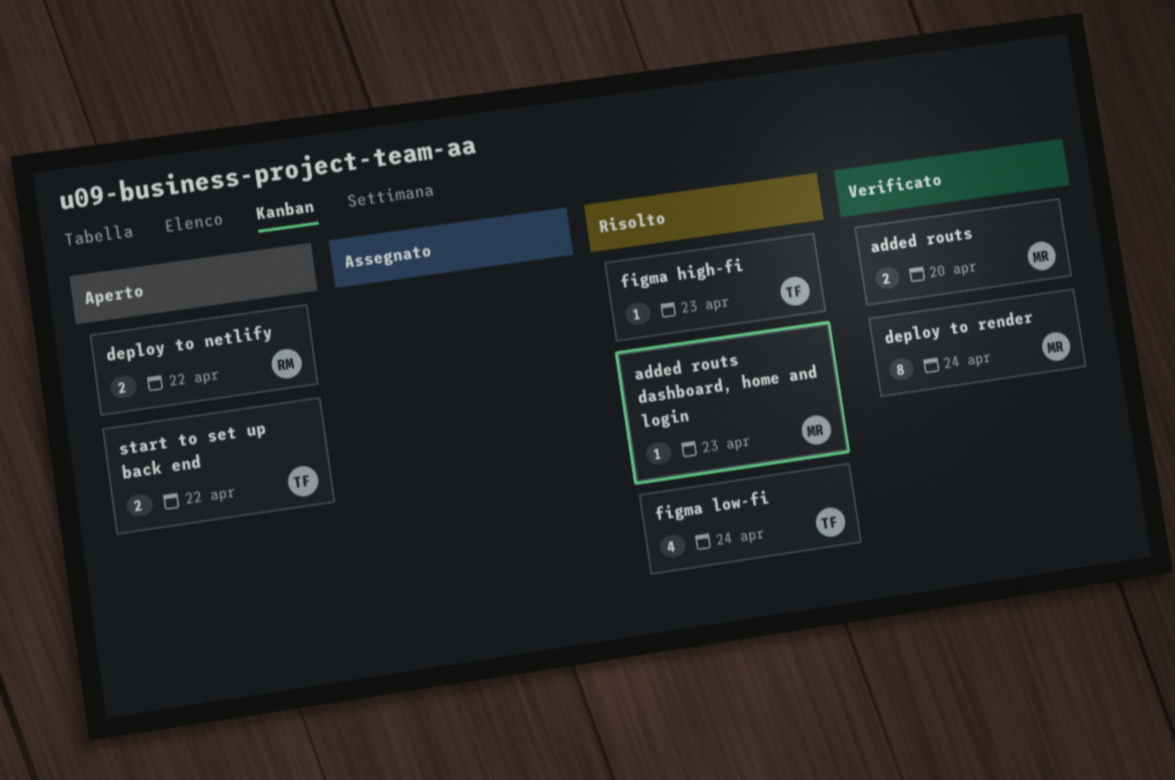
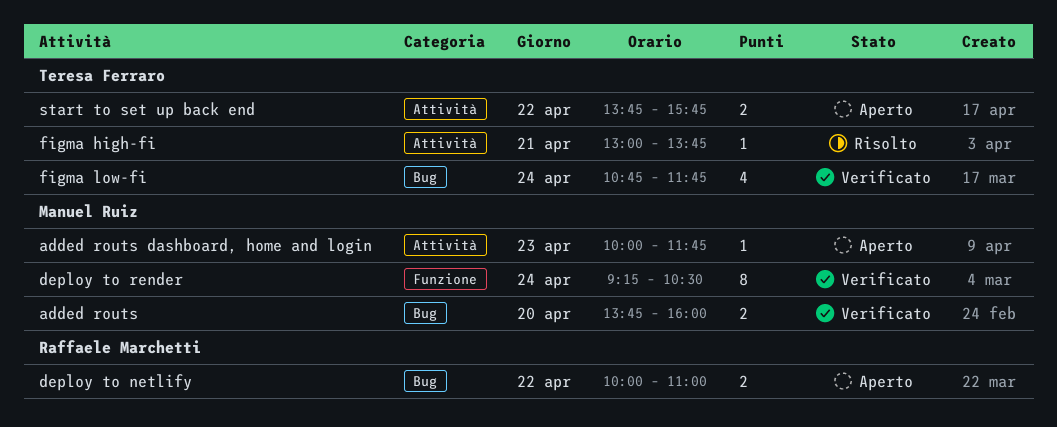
added routs dashboard, home and login, status: Risolto -> Aperto
figma high-fi, day: Apr 23 -> Apr 21
figma low-fi, status: Risolto -> Verificato

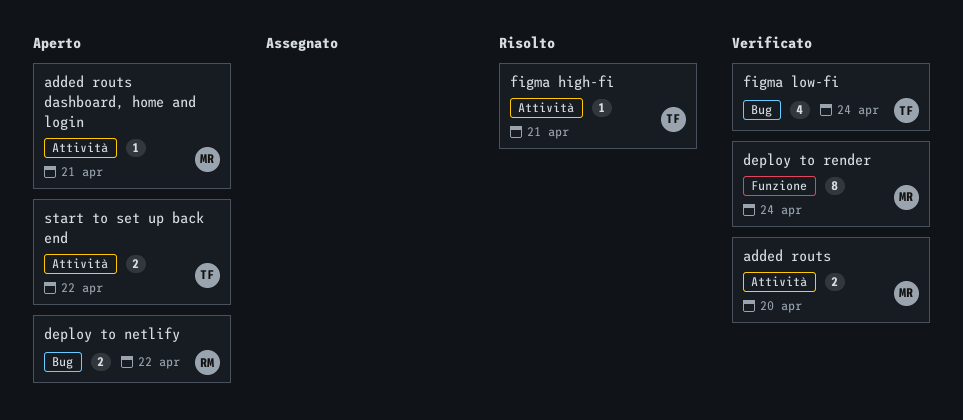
added routs, label: Bug -> Attività
added routs dashboard, home and login, day: Apr 23 -> Apr 21

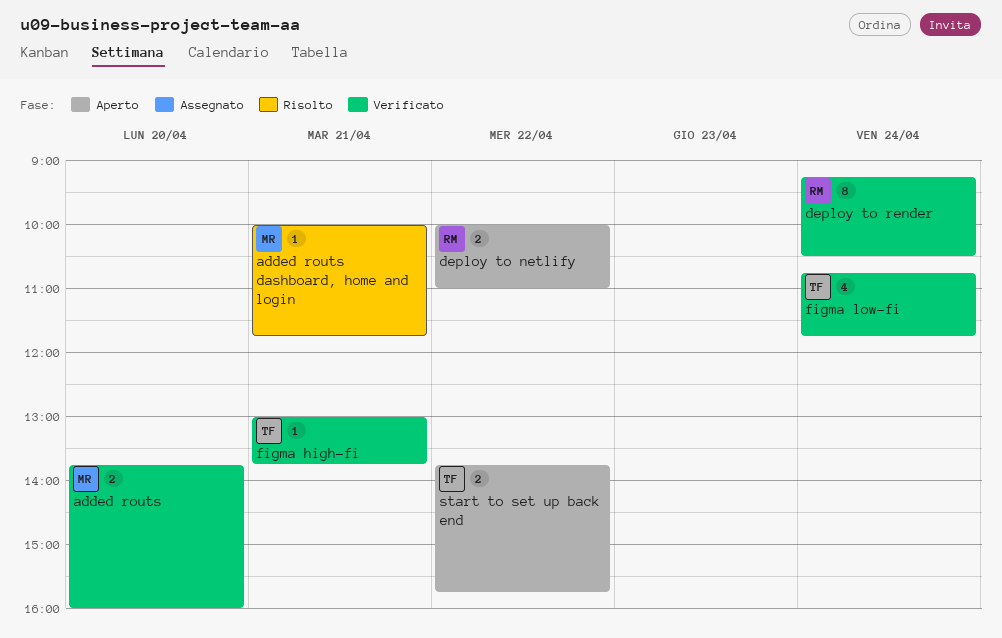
added routs dashboard, home and login, status: Aperto -> Risolto
deploy to render, owner: MR -> RM
figma high-fi, status: Risolto -> Verificato

